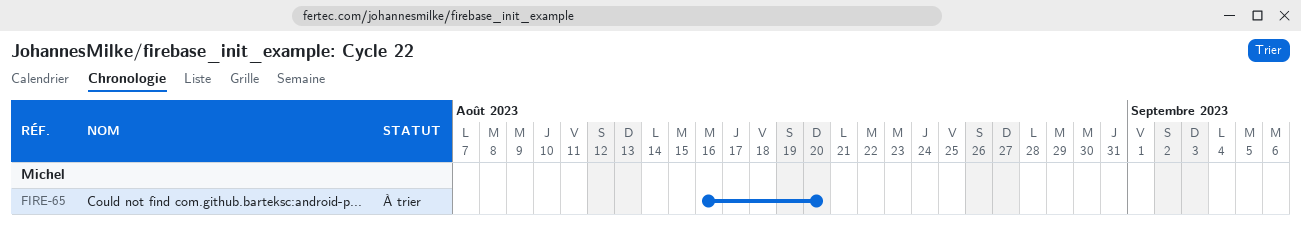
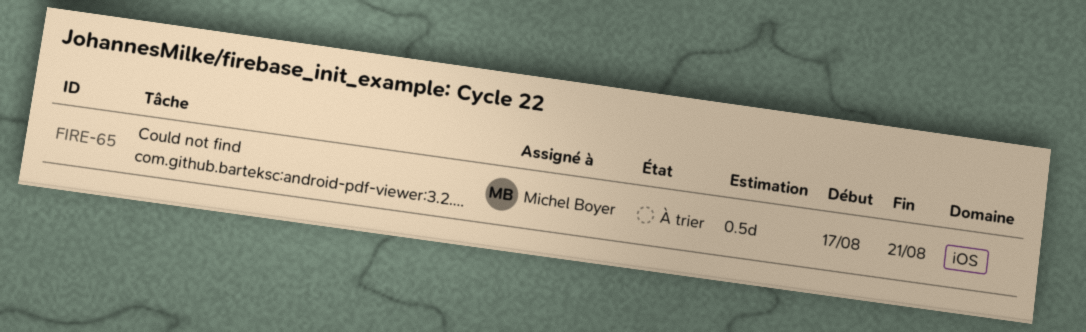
FIRE-65, start: Aug 16 -> Aug 17
FIRE-65, due: Aug 20 -> Aug 21

